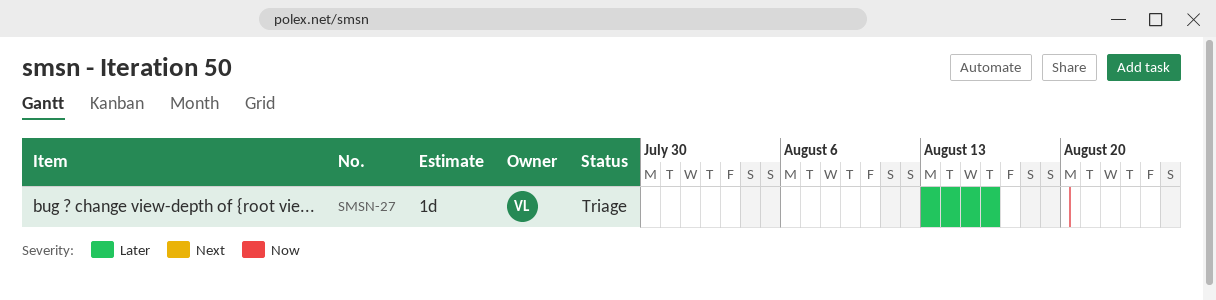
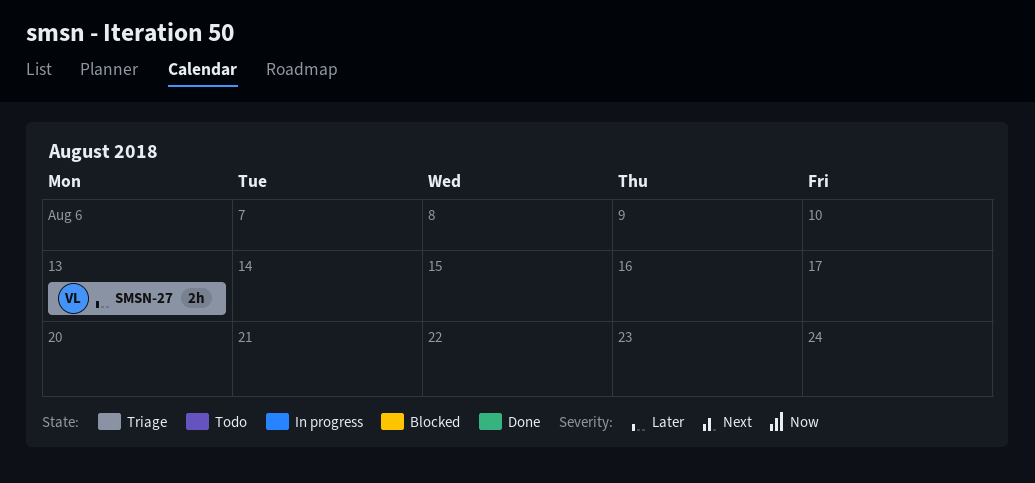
SMSN-27, estimate: 1d -> 2h
SMSN-27, due: Aug 16 -> Aug 13

